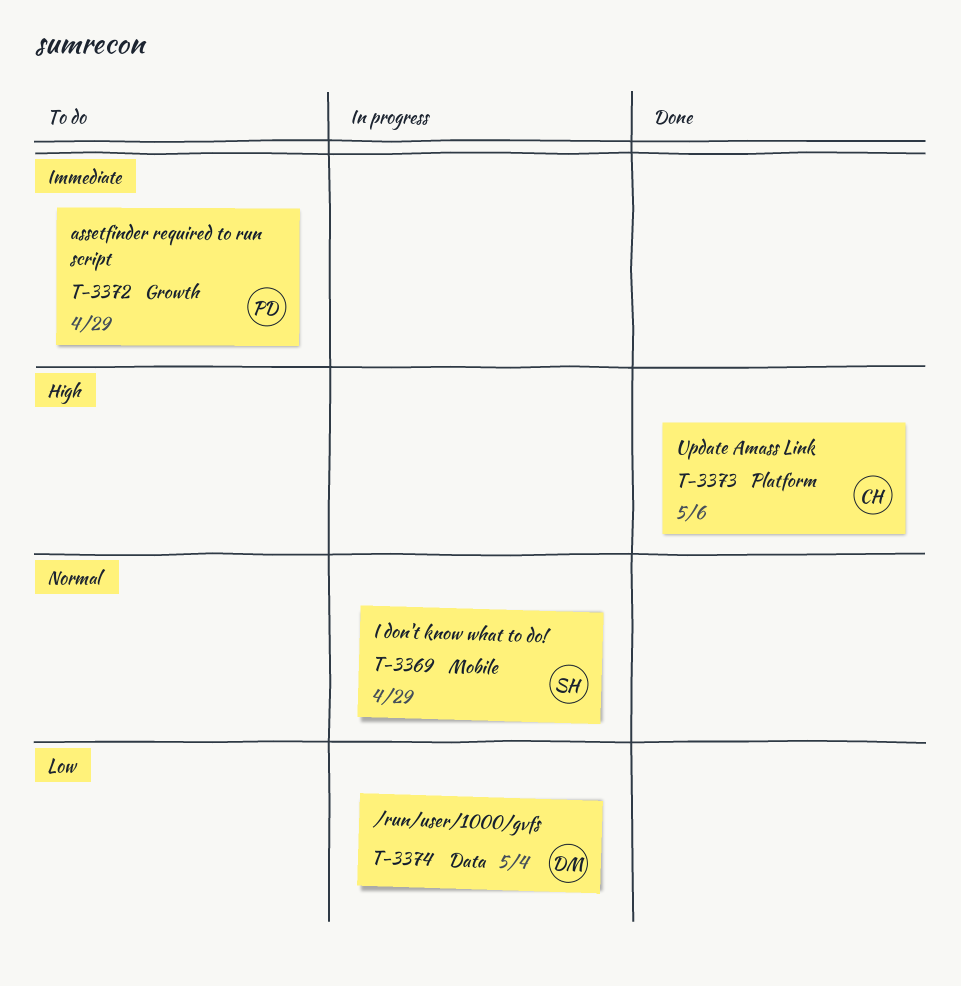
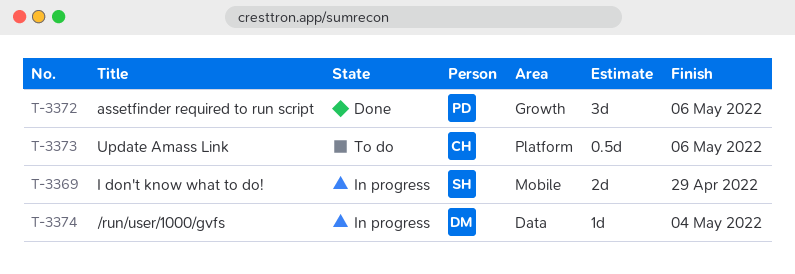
T-3372, status: To do -> Done
T-3372, due: Apr 29 -> May 6
T-3373, status: Done -> To do

